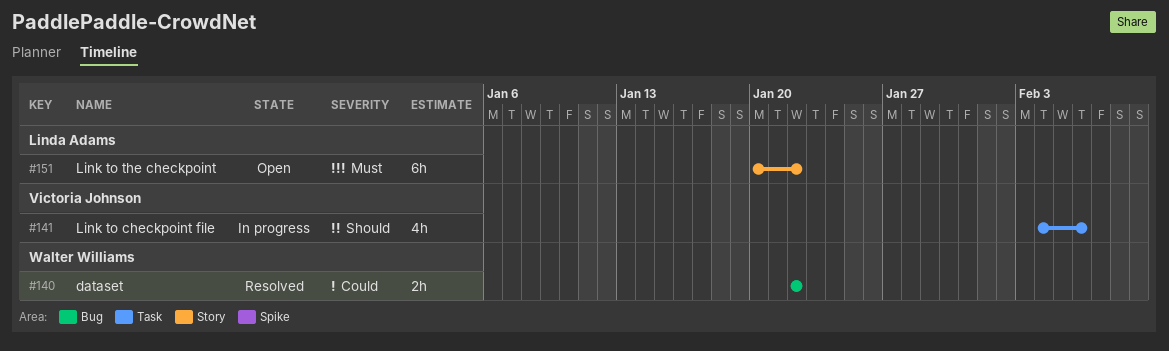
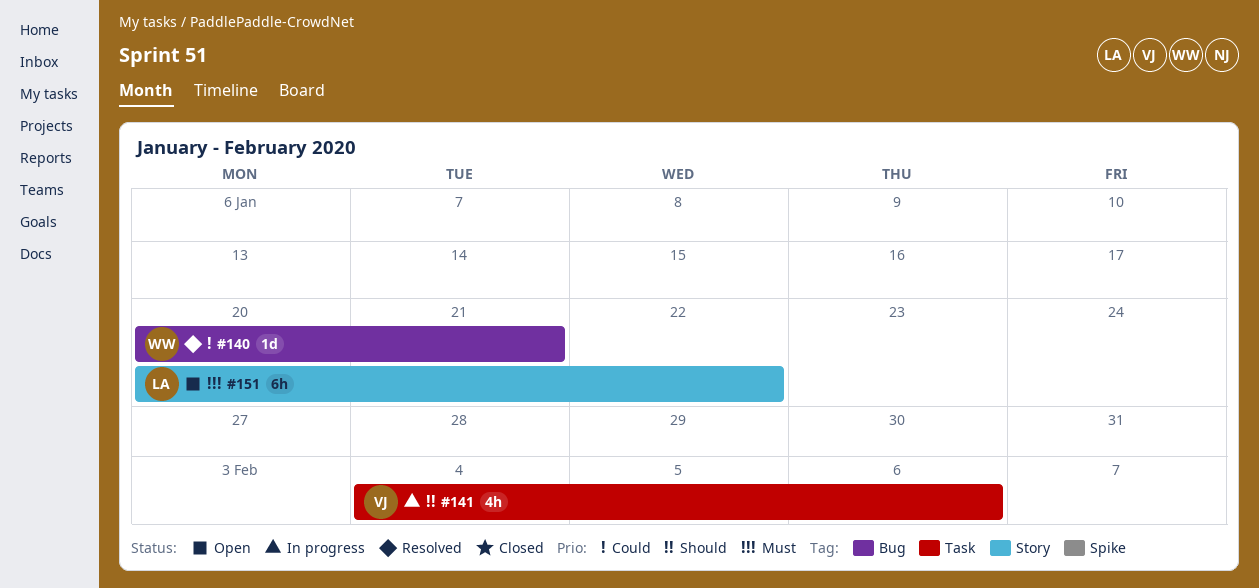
#140, estimate: 2h -> 1d
#140, start: Jan 22 -> Jan 20
#140, due: Jan 22 -> Jan 21

